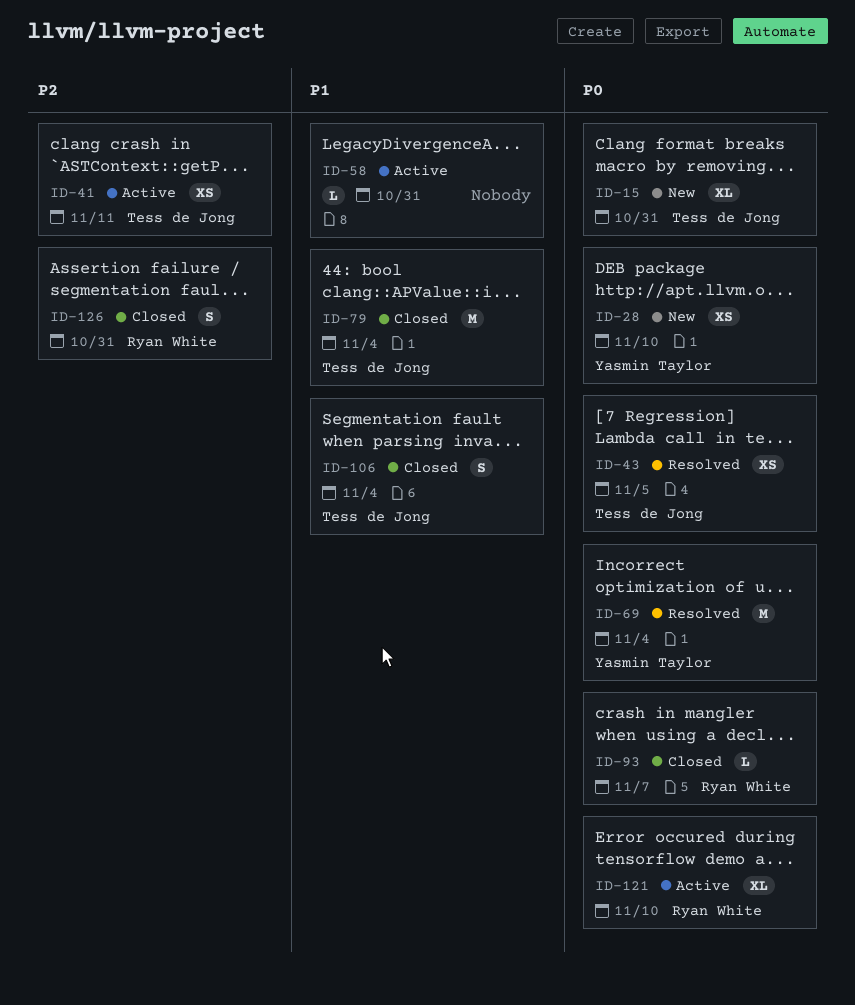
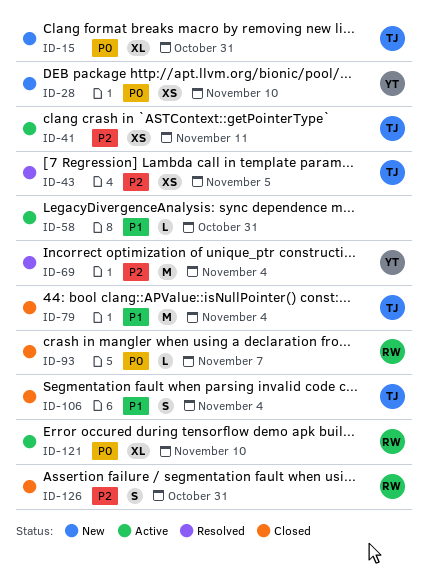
ID-43, priority: P0 -> P2
ID-69, priority: P0 -> P2

